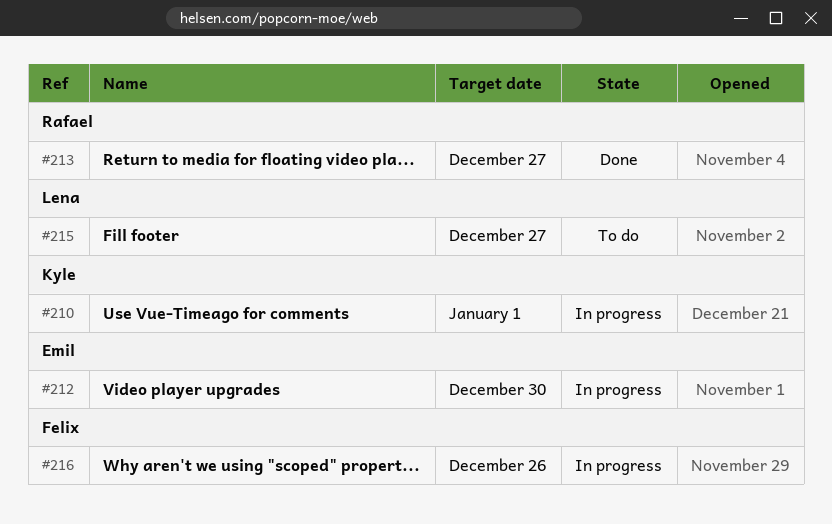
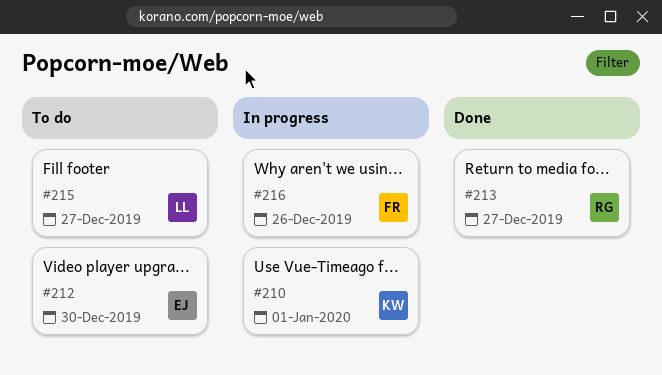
#212, status: In progress -> To do

